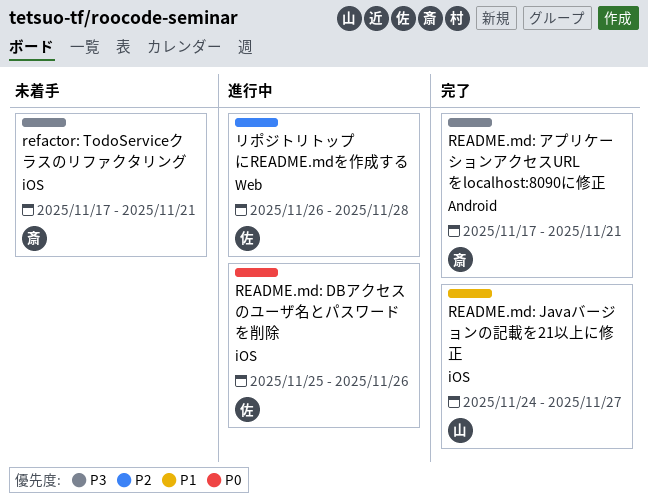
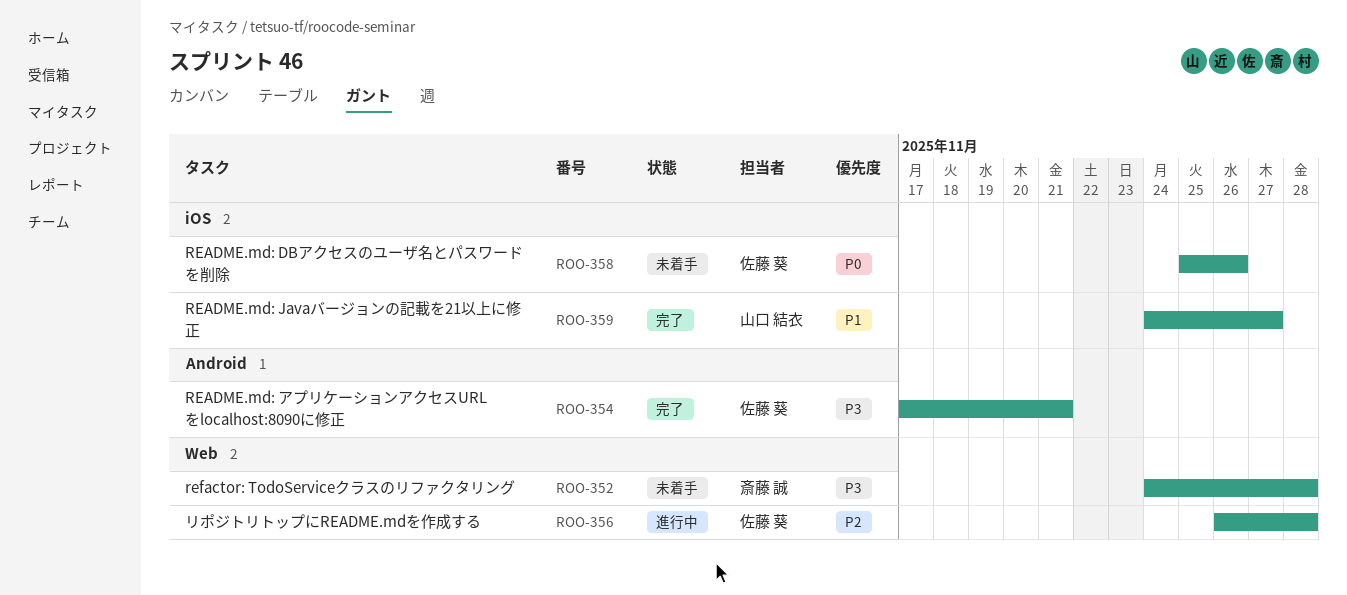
README.md: DBアクセスのユーザ名とパスワードを削除, status: 進行中 -> 未着手
README.md: アプリケーションアクセスURLをlocalhost:8090に修正, owner: 斎藤 誠 -> 佐藤 葵
refactor: TodoServiceクラスのリファクタリング, label: iOS -> Web
refactor: TodoServiceクラスのリファクタリング, start: Nov 17 -> Nov 24
refactor: TodoServiceクラスのリファクタリング, due: Nov 21 -> Nov 28

